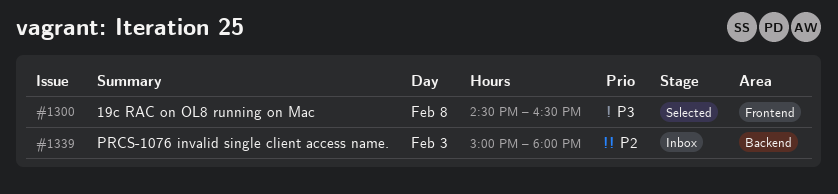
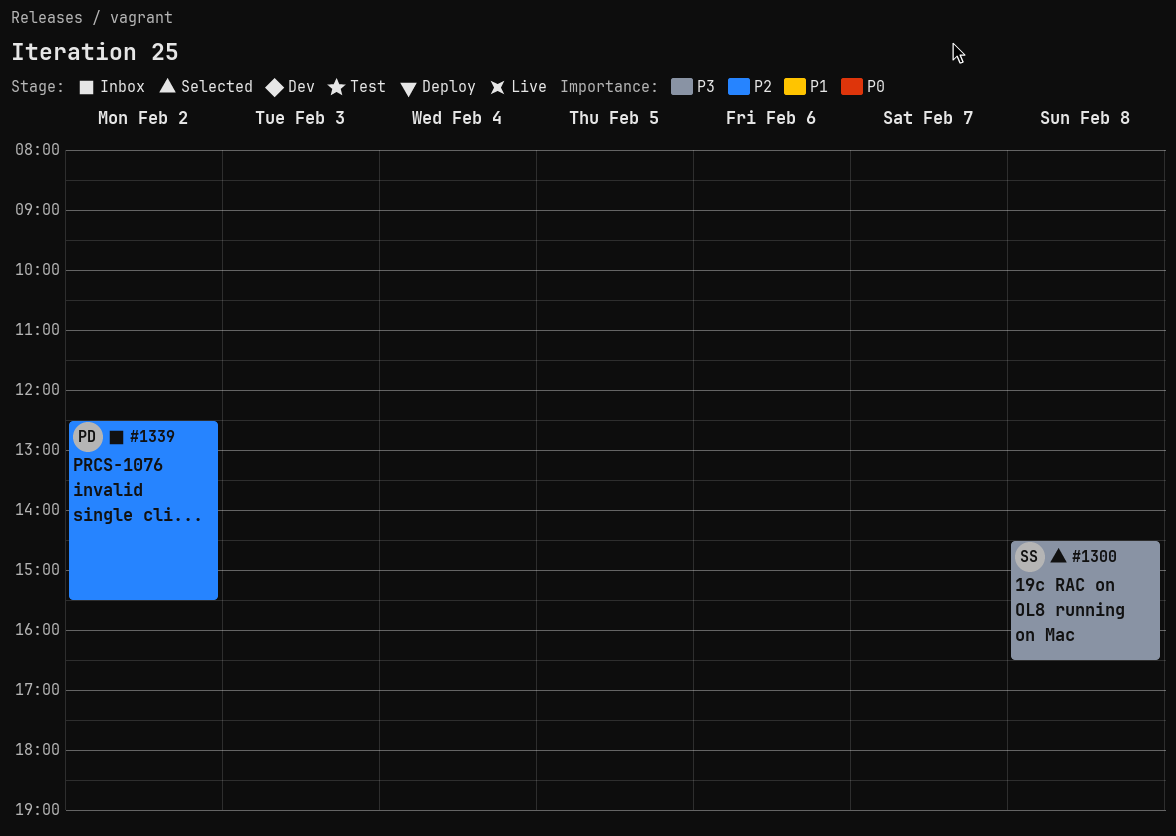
#1339, day: Feb 3 -> Feb 2
#1339, begins: 15:00 -> 12:30
#1339, ends: 18:00 -> 15:30

